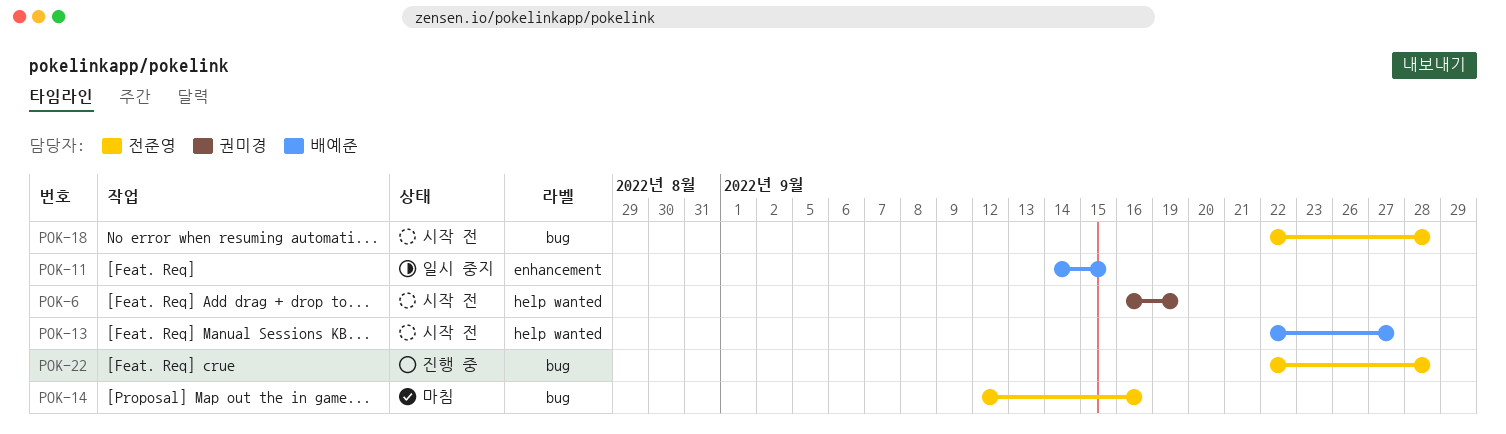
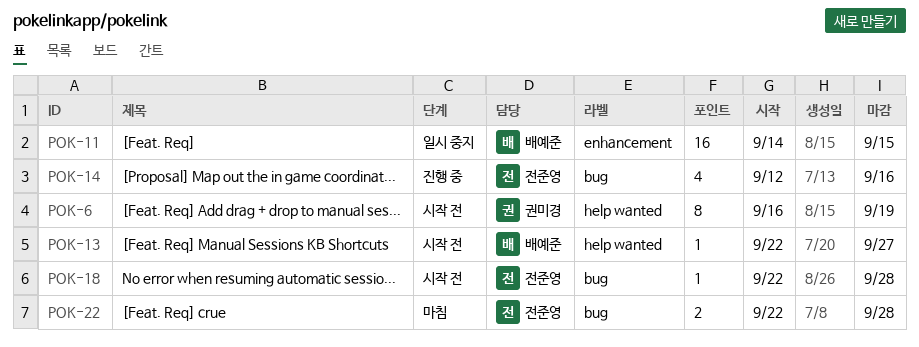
POK-14, status: 마침 -> 진행 중
POK-22, status: 진행 중 -> 마침

